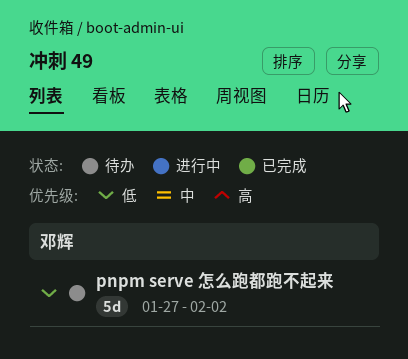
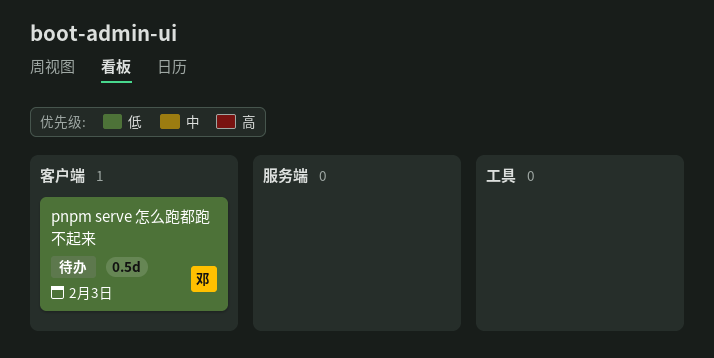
pnpm serve 怎么跑都跑不起来, estimate: 5d -> 0.5d
pnpm serve 怎么跑都跑不起来, due: Feb 2 -> Feb 3

